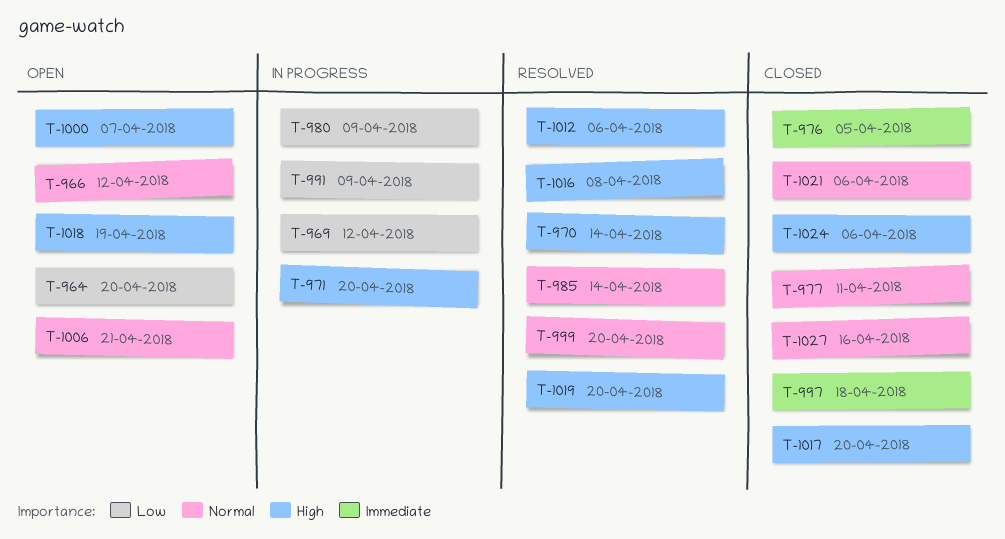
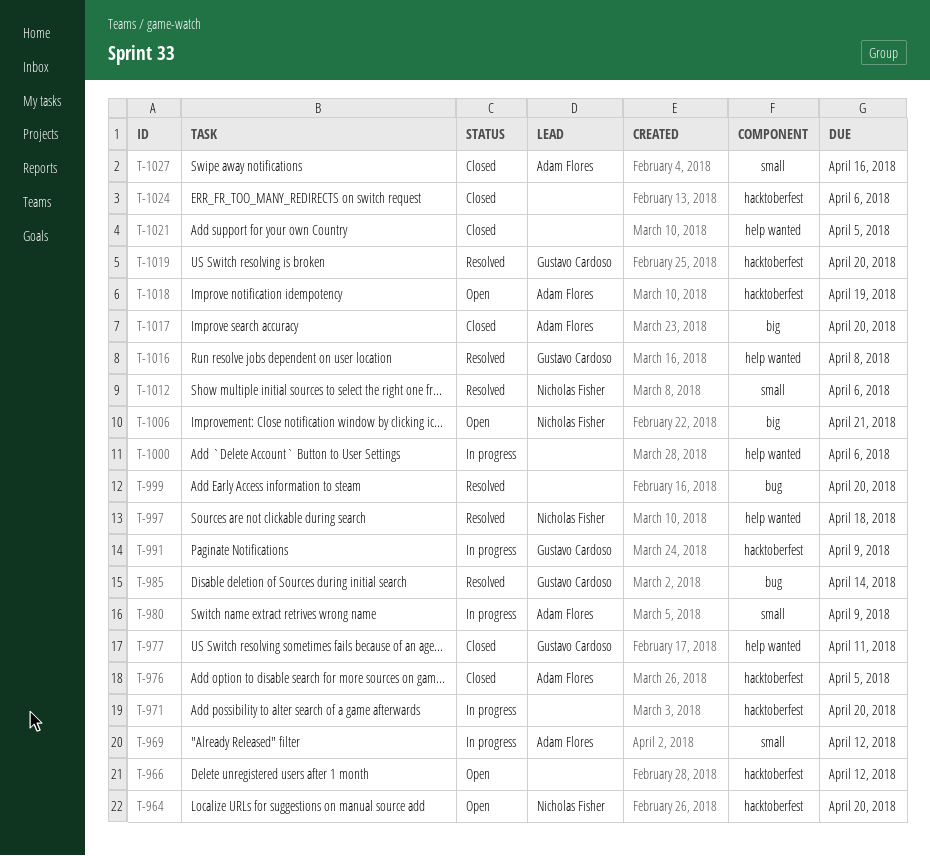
T-970: present -> none
T-997, status: Closed -> Resolved
T-1000, status: Open -> In progress
T-1000, due: Apr 7 -> Apr 6
T-1021, due: Apr 6 -> Apr 5

